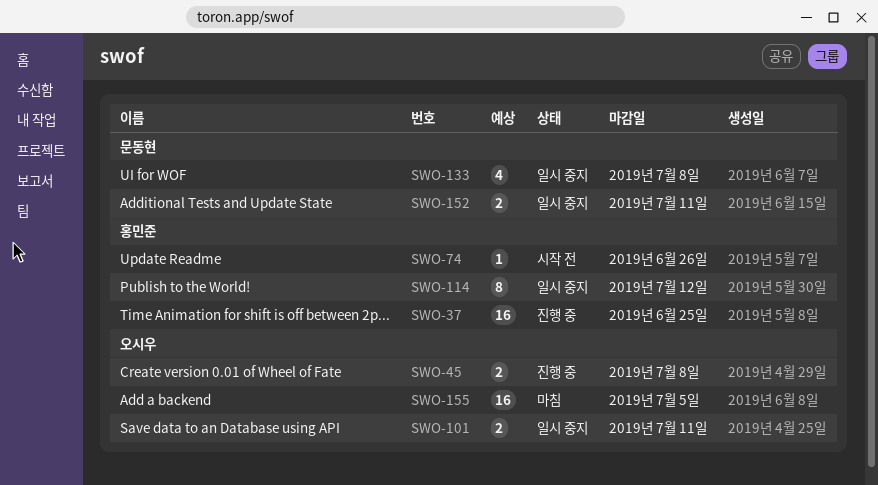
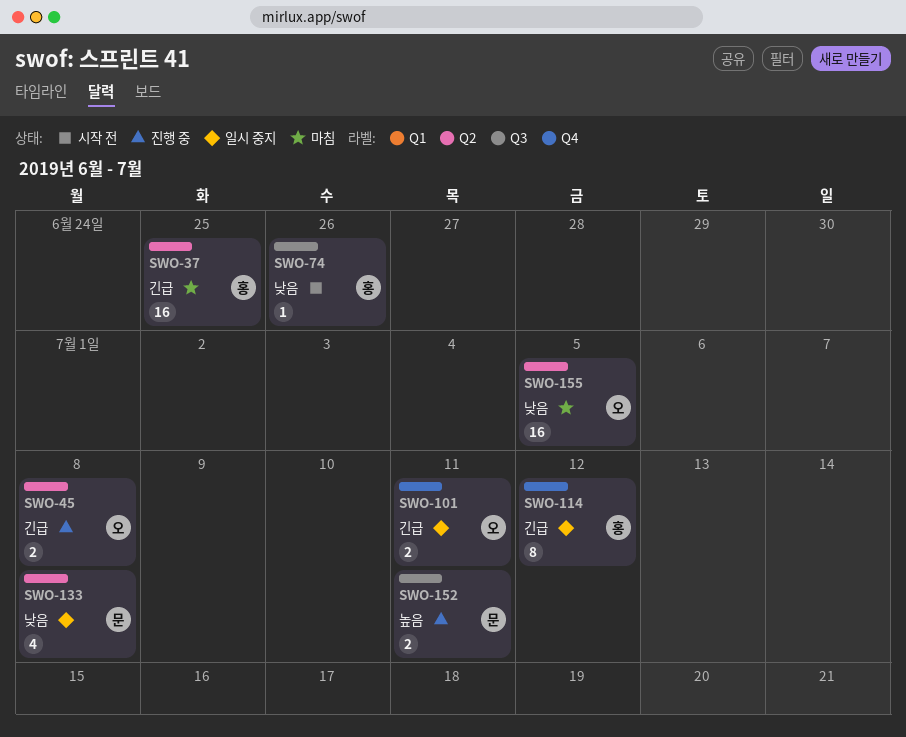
SWO-37, status: 진행 중 -> 마침
SWO-152, status: 일시 중지 -> 진행 중

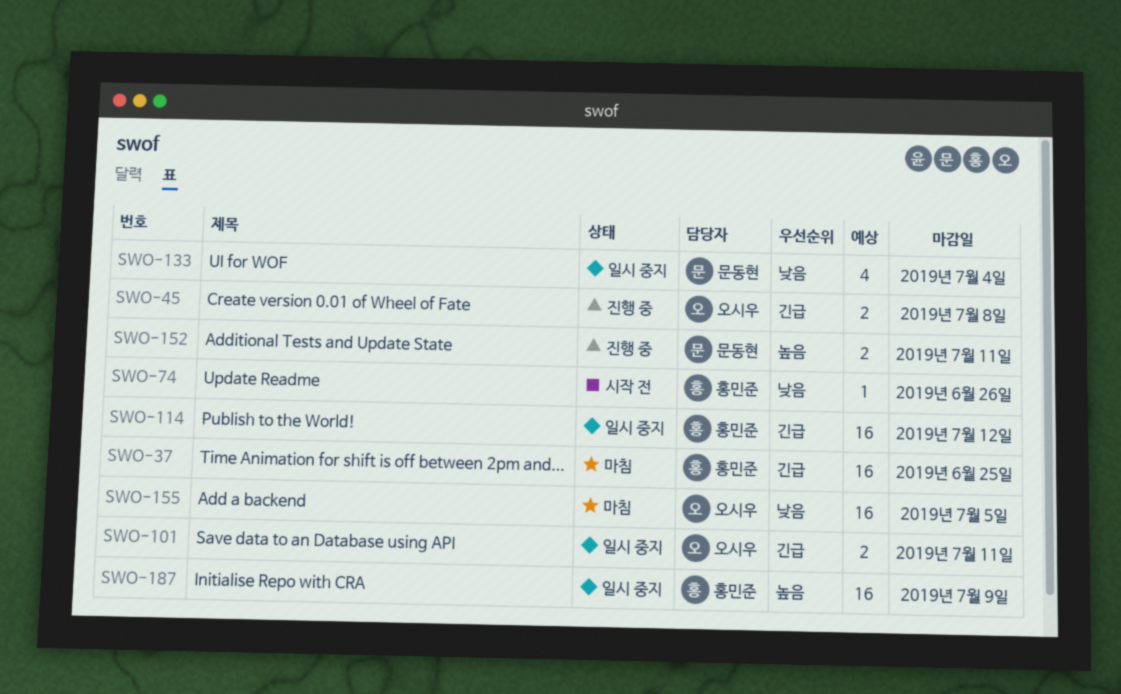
SWO-114, estimate: 8 -> 16
SWO-133, due: Jul 8 -> Jul 4
SWO-187: none -> present

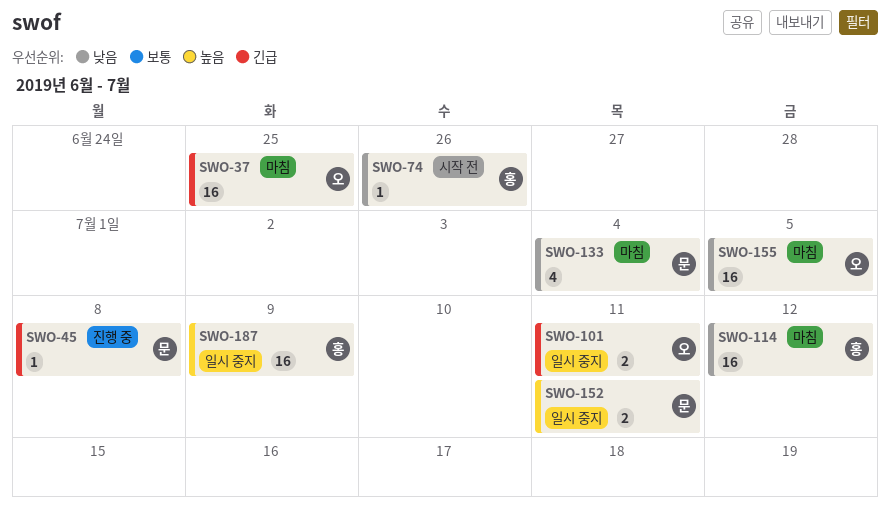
SWO-37, owner: 홍민준 -> 오시우
SWO-45, owner: 오시우 -> 문동현
SWO-45, estimate: 2 -> 1
SWO-114, status: 일시 중지 -> 마침
SWO-114, priority: 긴급 -> 낮음
SWO-133, status: 일시 중지 -> 마침
SWO-152, status: 진행 중 -> 일시 중지

